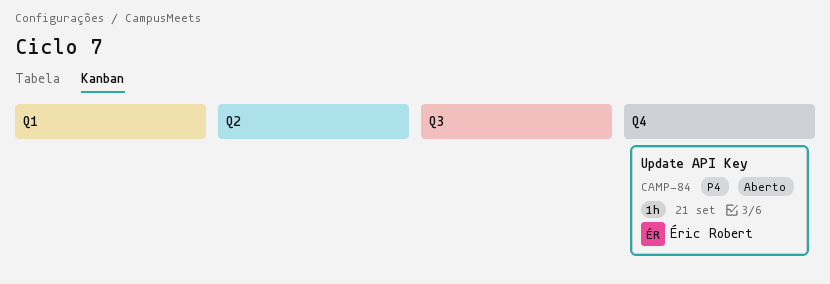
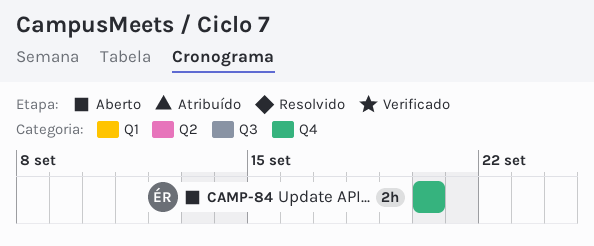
CAMP-84, estimate: 1h -> 2h
CAMP-84, due: Sep 21 -> Sep 20

